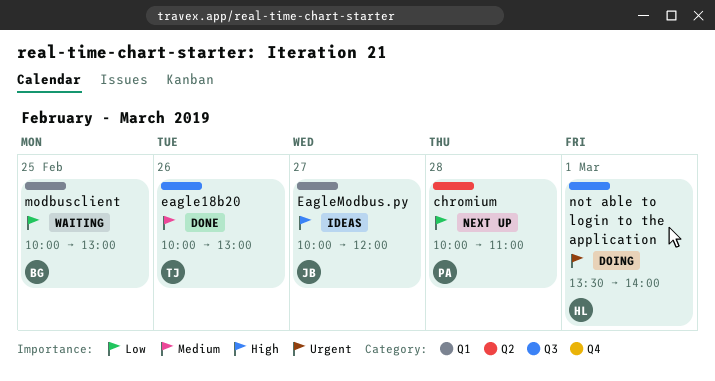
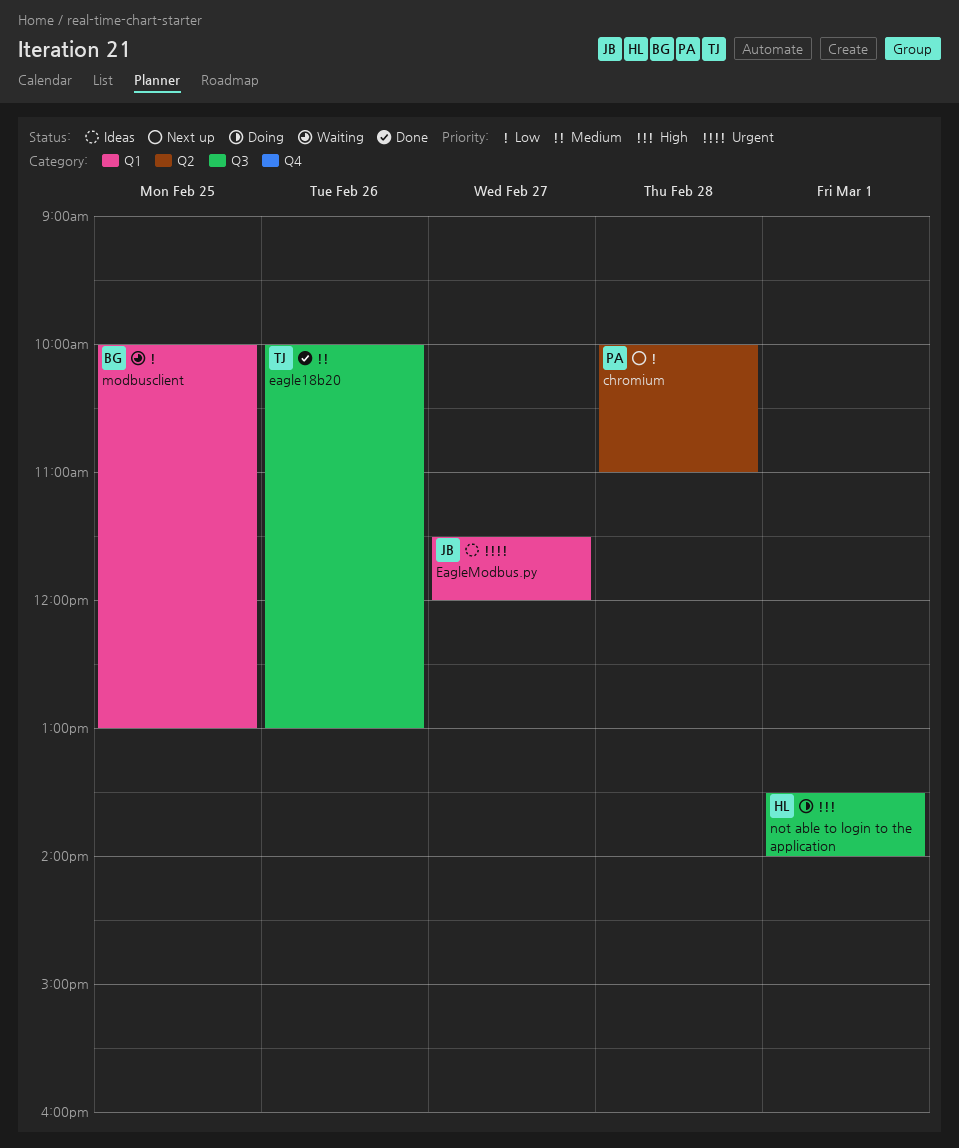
EagleModbus.py, priority: High -> Urgent
EagleModbus.py, begins: 10:00 -> 11:30
not able to login to the application, priority: Urgent -> High

